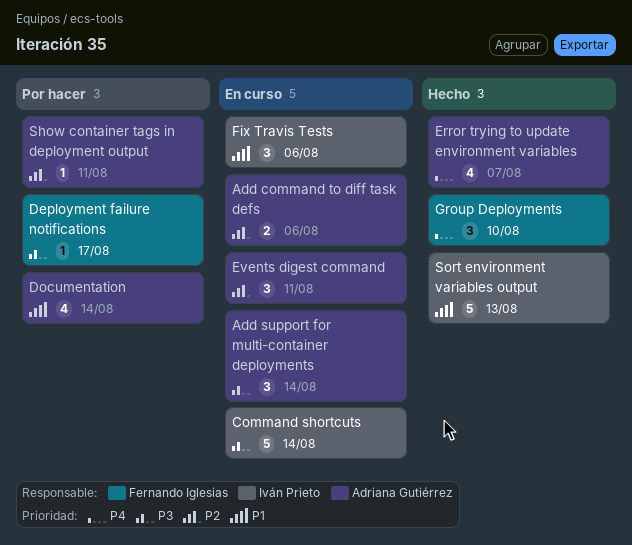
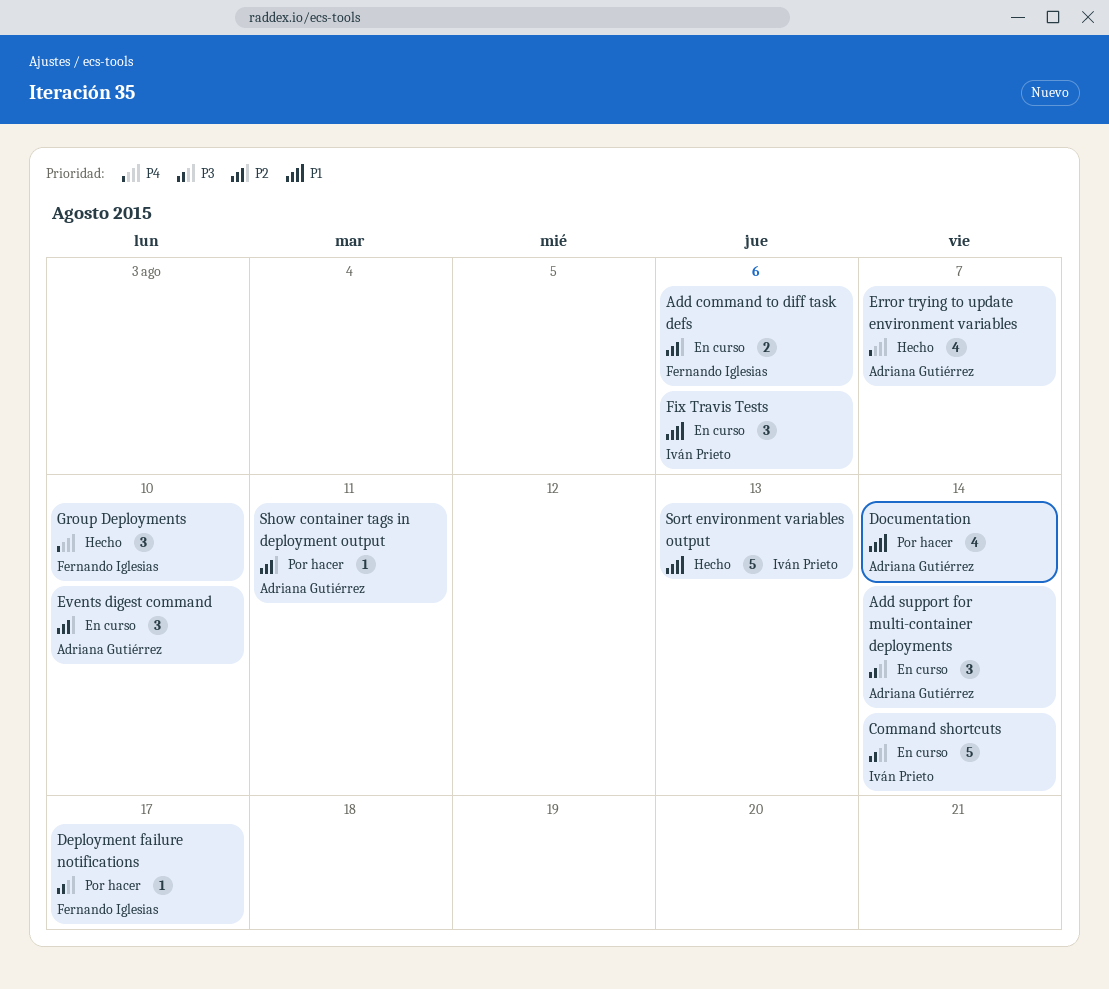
Add command to diff task defs, owner: Adriana Gutiérrez -> Fernando Iglesias
Events digest command, due: Aug 11 -> Aug 10

